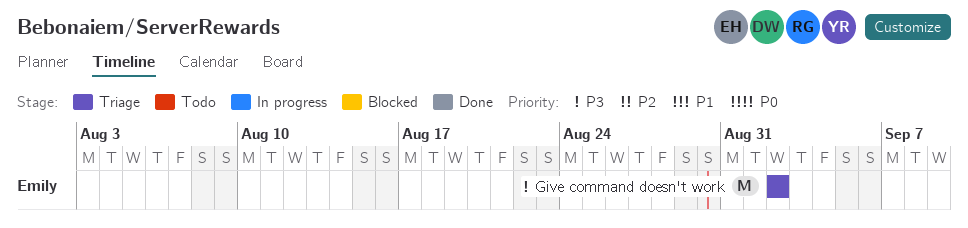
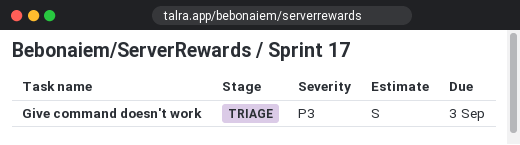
Give command doesn't work, estimate: M -> S
Give command doesn't work, due: Sep 2 -> Sep 3

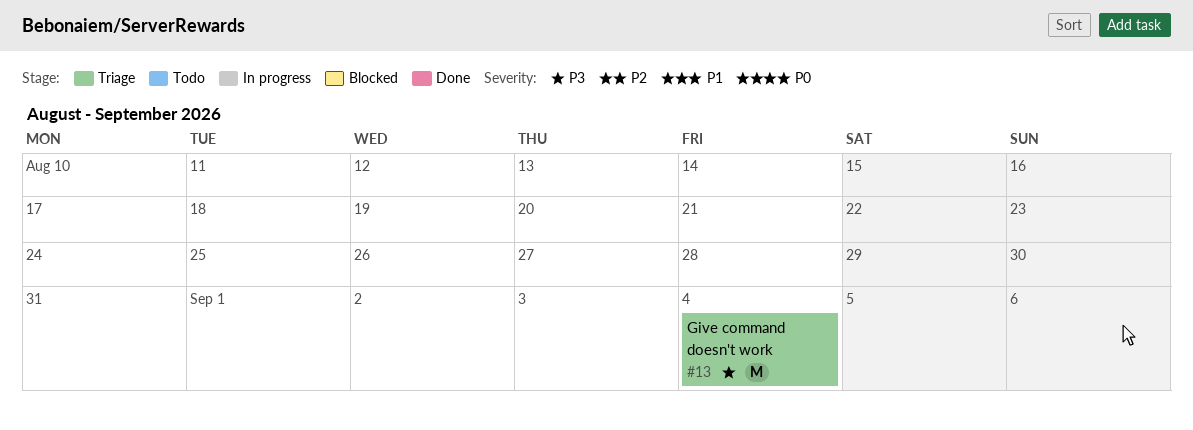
Give command doesn't work, estimate: S -> M
Give command doesn't work, due: Sep 3 -> Sep 4

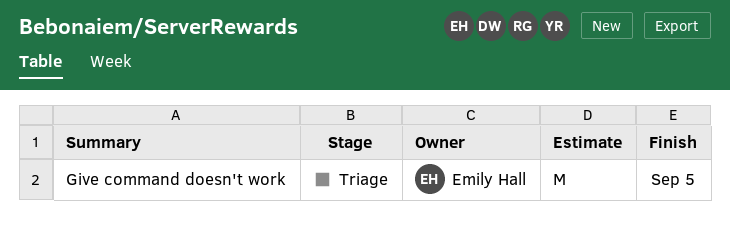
Give command doesn't work, due: Sep 4 -> Sep 5

